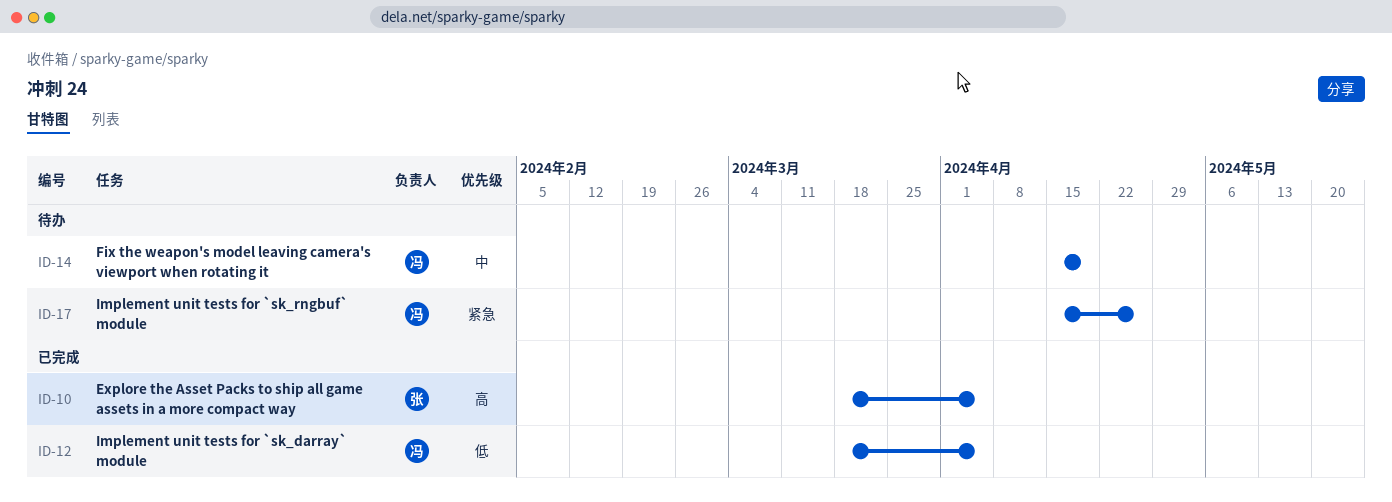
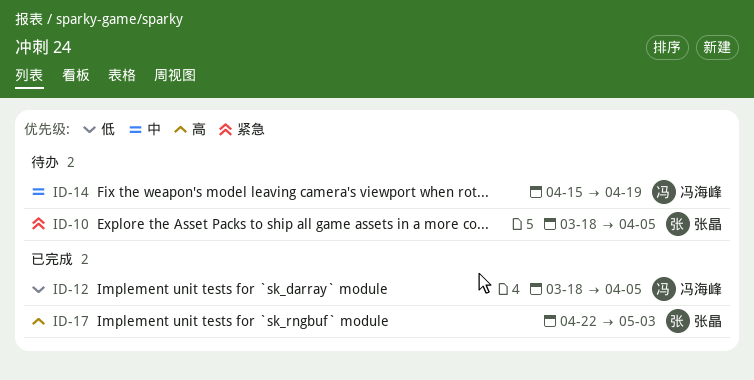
ID-10, status: 已完成 -> 待办
ID-10, priority: 高 -> 紧急
ID-17, status: 待办 -> 已完成
ID-17, owner: 冯海峰 -> 张晶
ID-17, priority: 紧急 -> 高
ID-17, start: Apr 15 -> Apr 22
ID-17, due: Apr 26 -> May 3

